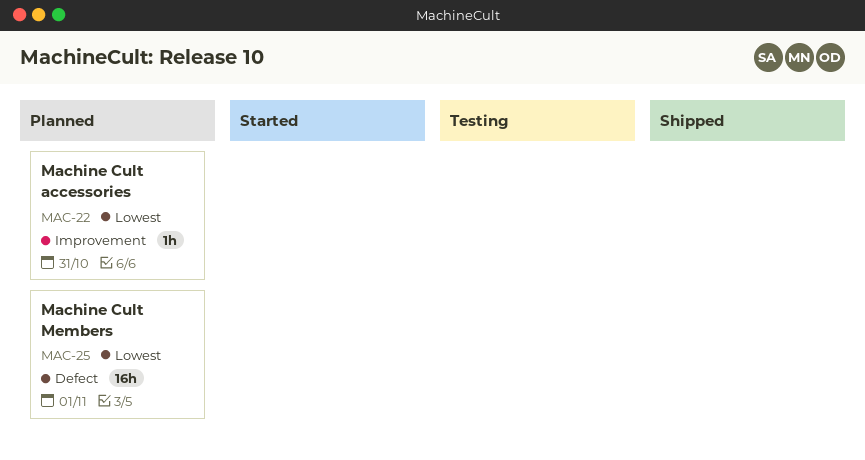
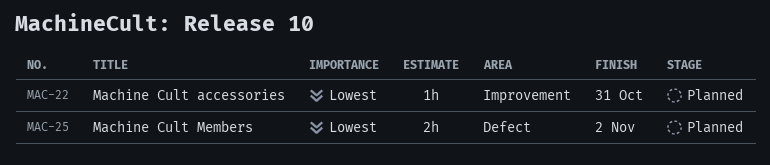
MAC-25, estimate: 16h -> 2h
MAC-25, due: Nov 1 -> Nov 2

